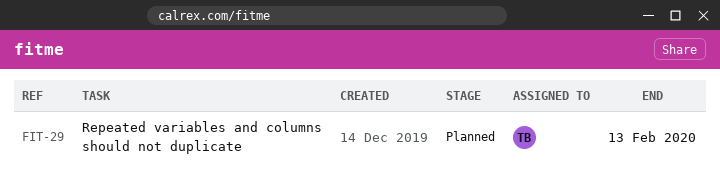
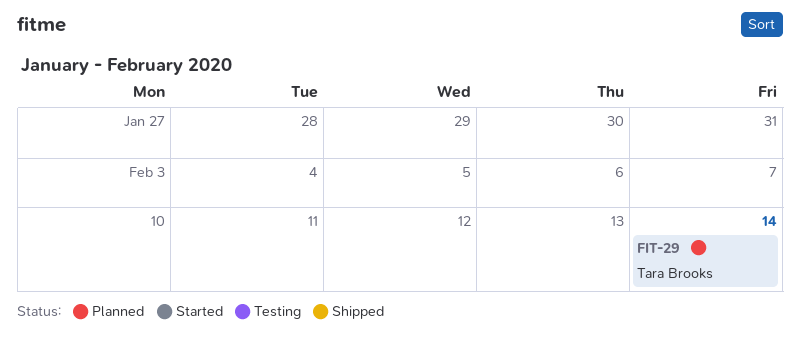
FIT-29, due: Feb 13 -> Feb 14

